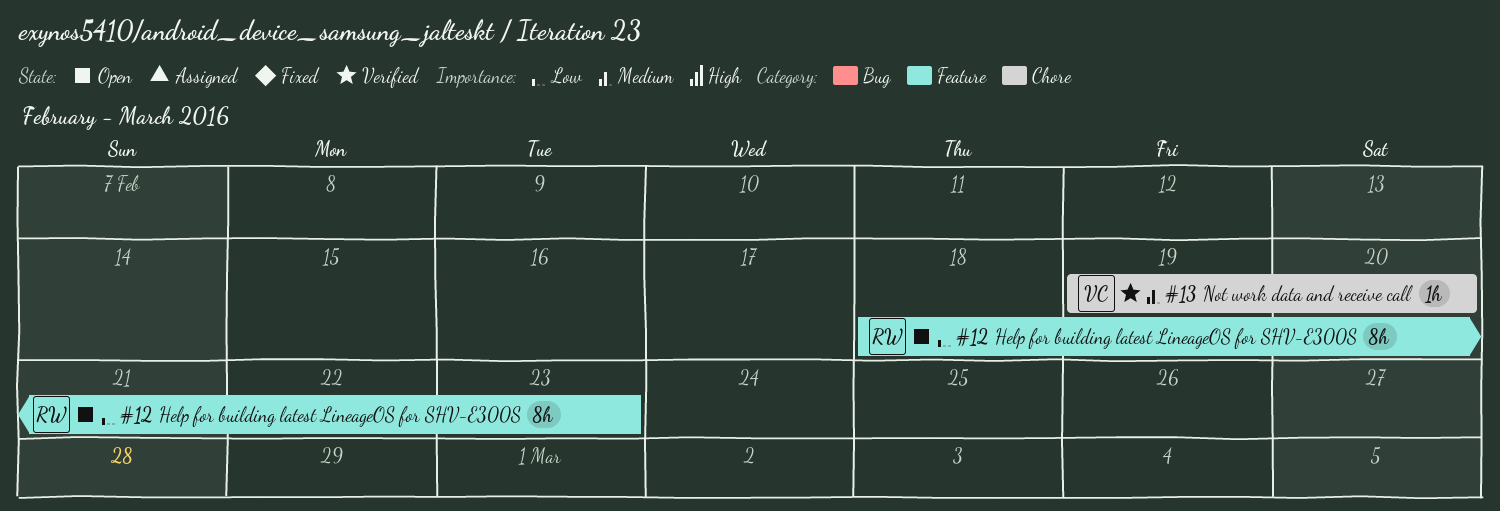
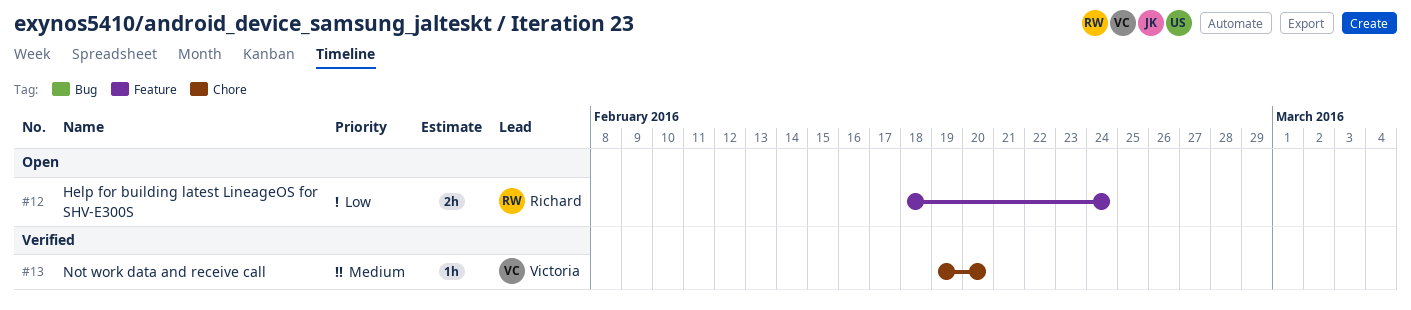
#12, estimate: 8h -> 2h
#12, due: Feb 23 -> Feb 24

